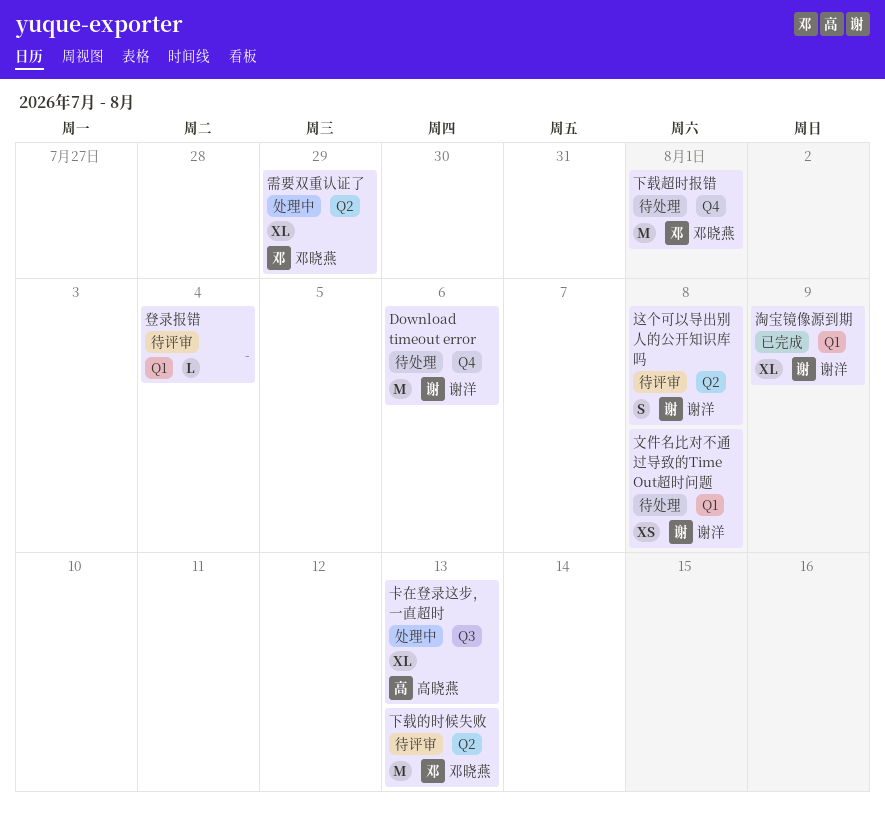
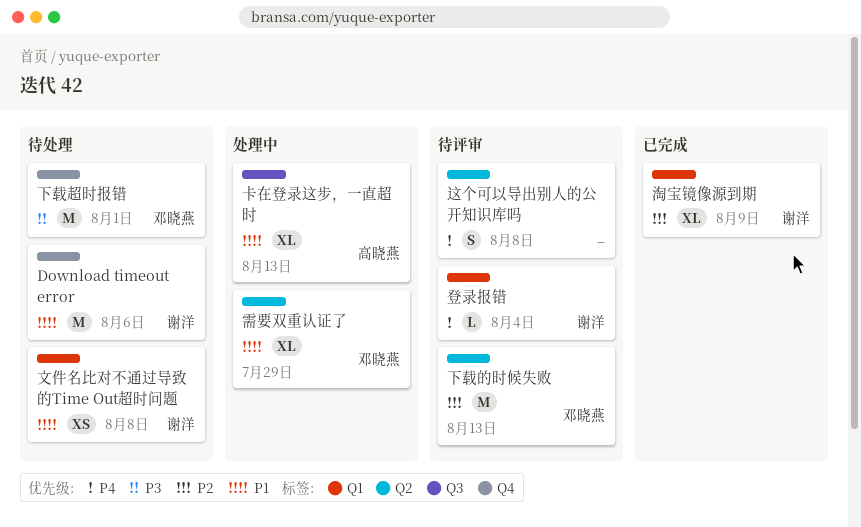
登录报错, owner: none -> 谢洋
这个可以导出别人的公开知识库吗, owner: 谢洋 -> none

